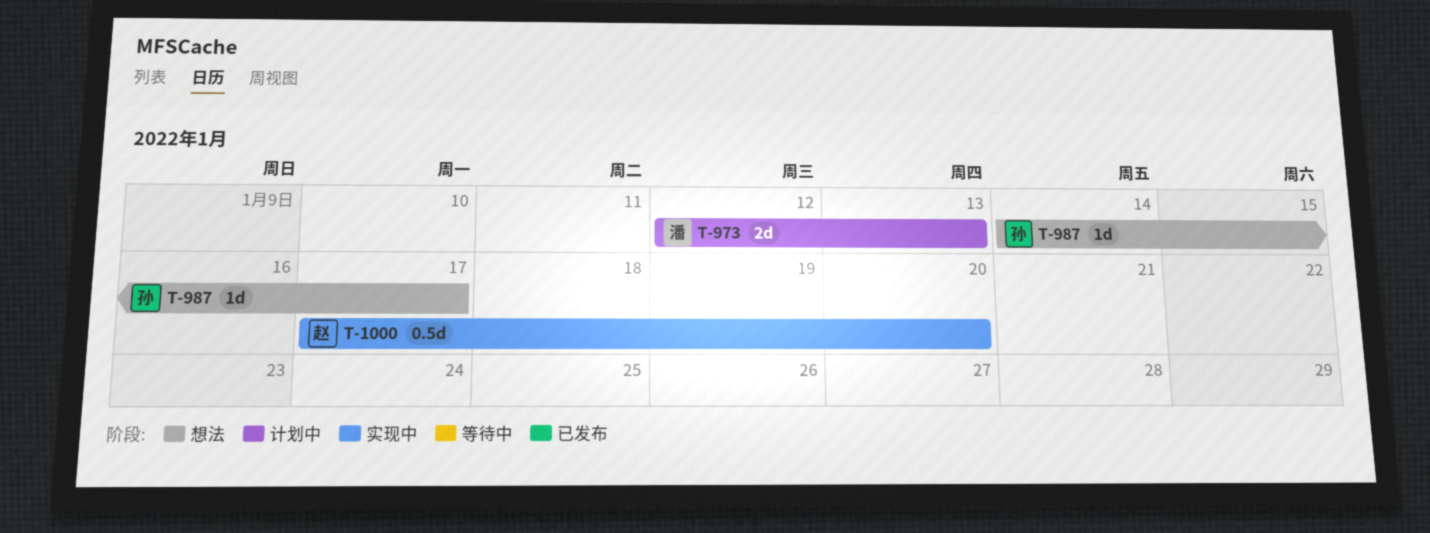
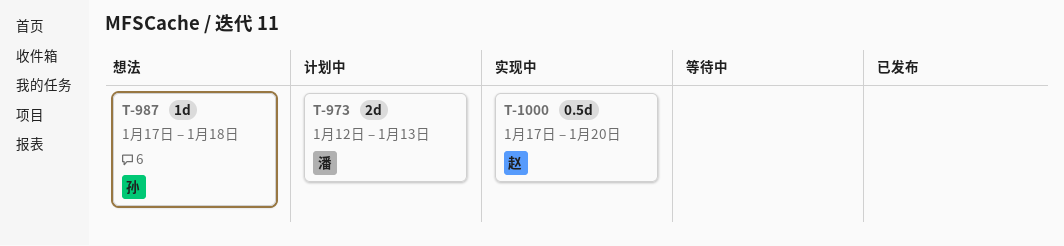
T-987, start: Jan 14 -> Jan 17
T-987, due: Jan 17 -> Jan 18

